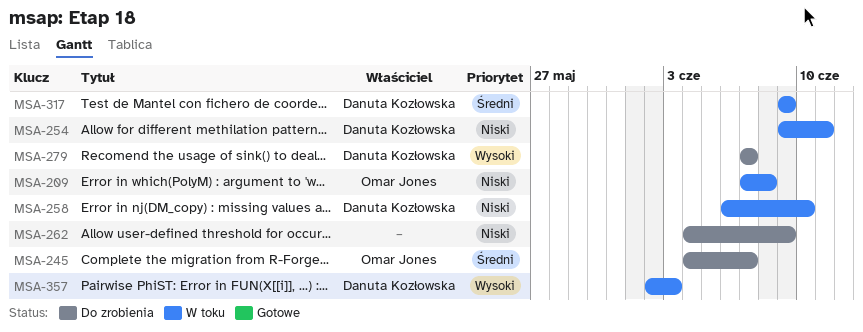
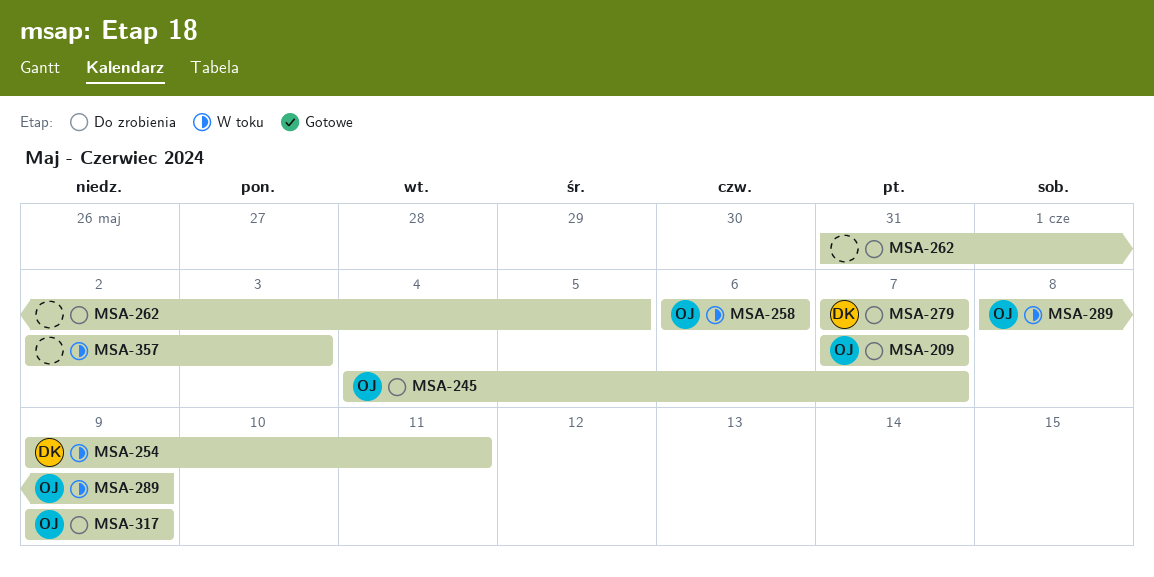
MSA-209, status: W toku -> Do zrobienia
MSA-209, due: Jun 8 -> Jun 7
MSA-258, owner: Danuta Kozłowska -> Omar Jones
MSA-258, due: Jun 10 -> Jun 6
MSA-262, start: Jun 4 -> May 31
MSA-262, due: Jun 9 -> Jun 5
MSA-289: none -> present
MSA-317, status: W toku -> Do zrobienia
MSA-317, owner: Danuta Kozłowska -> Omar Jones
MSA-357, owner: Danuta Kozłowska -> none

